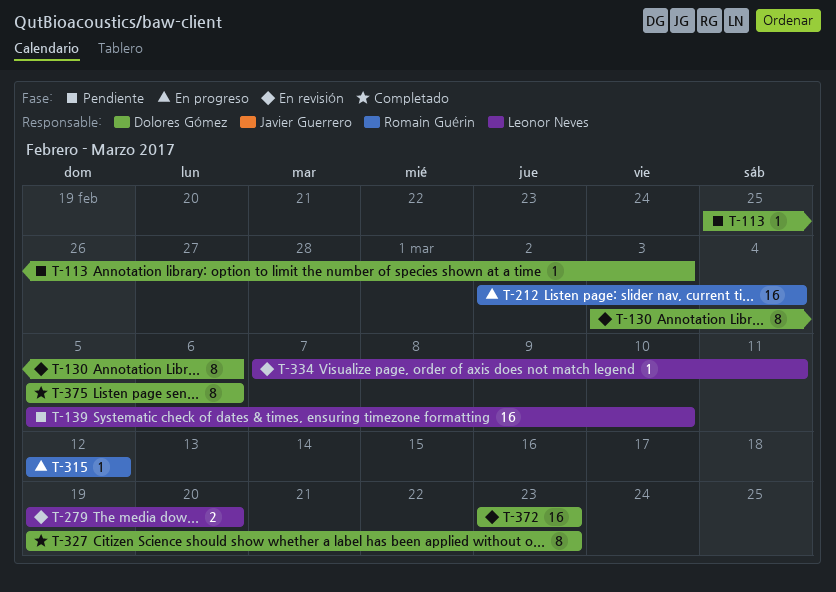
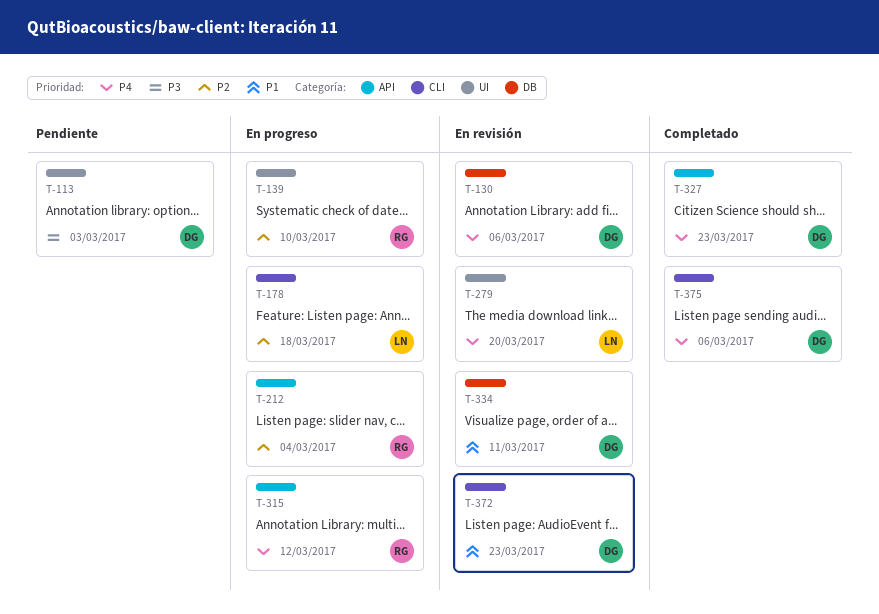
T-139, status: Pendiente -> En progreso
T-139, owner: Leonor Neves -> Romain Guérin
T-178: none -> present
T-334, owner: Leonor Neves -> Dolores Gómez

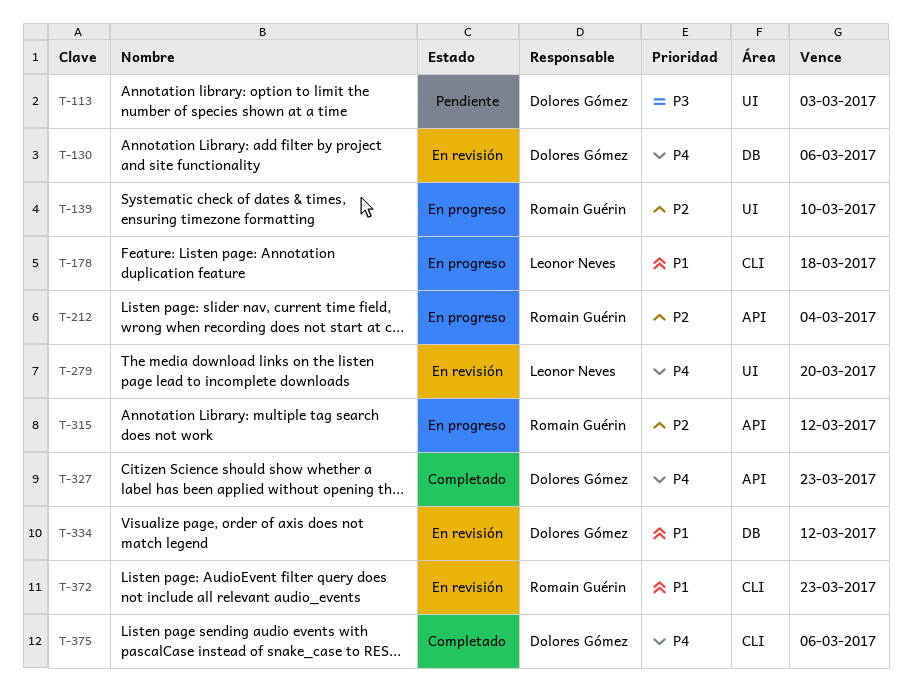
T-178, priority: P2 -> P1
T-315, priority: P4 -> P2
T-334, due: Mar 11 -> Mar 12
T-372, owner: Dolores Gómez -> Romain Guérin

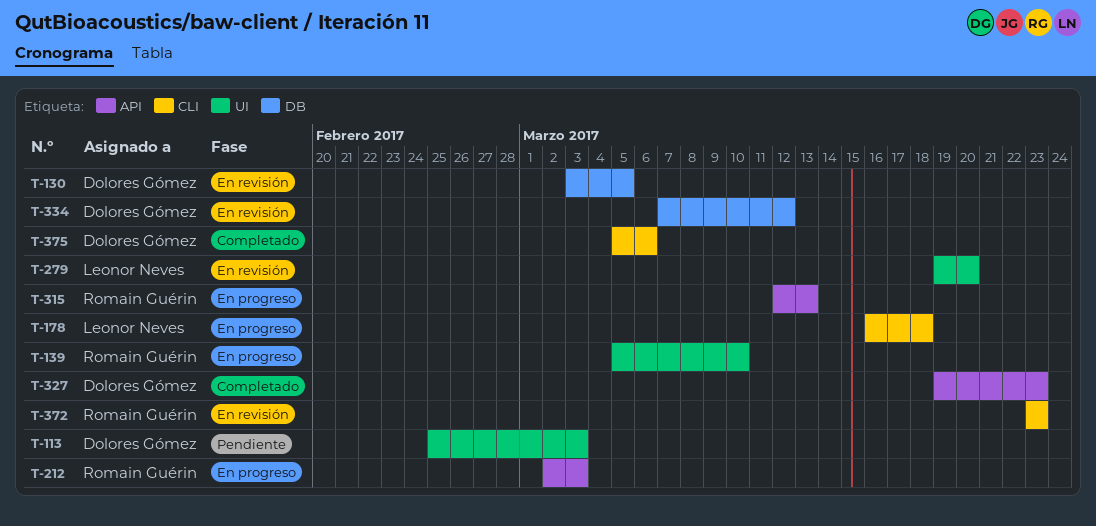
T-130, due: Mar 6 -> Mar 5
T-212, due: Mar 4 -> Mar 3
T-315, due: Mar 12 -> Mar 13

